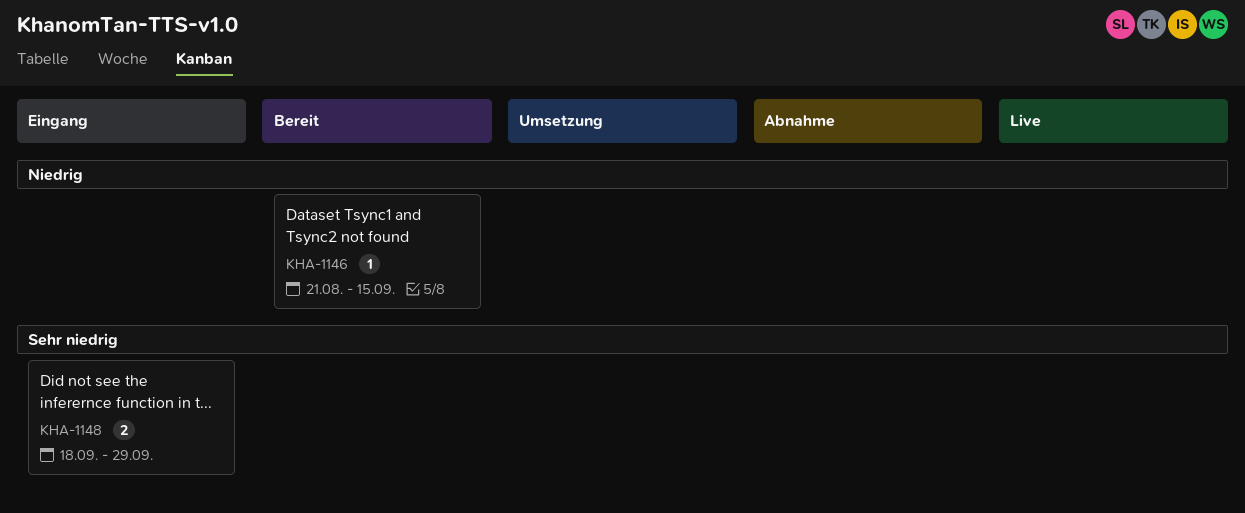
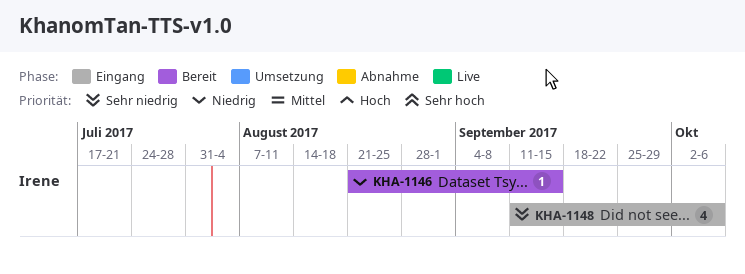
KHA-1148, estimate: 2 -> 4
KHA-1148, start: Sep 18 -> Sep 11
KHA-1148, due: Sep 29 -> Oct 6

